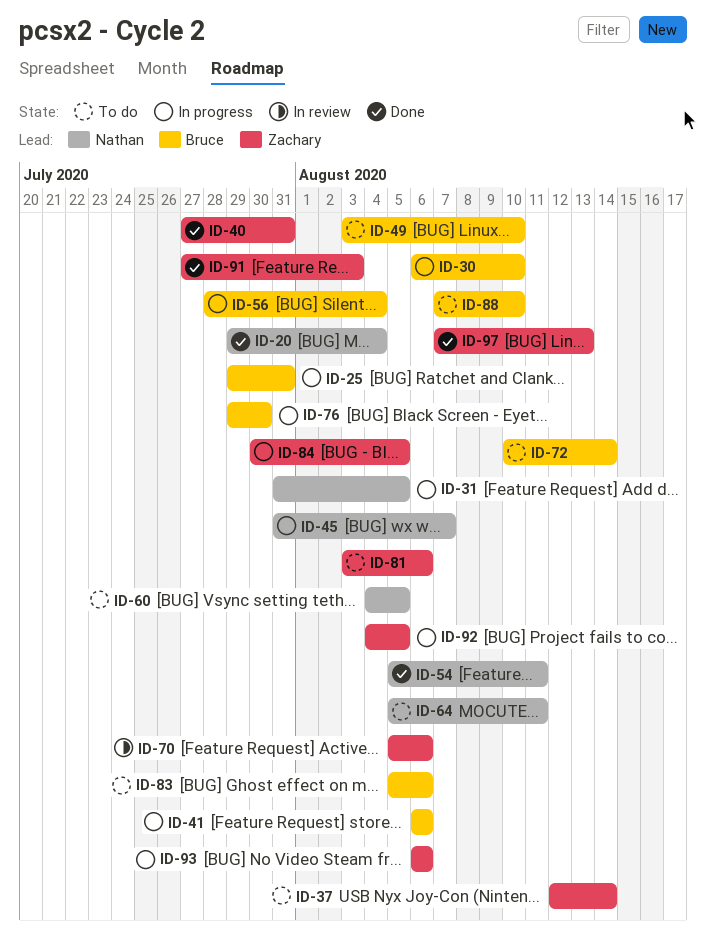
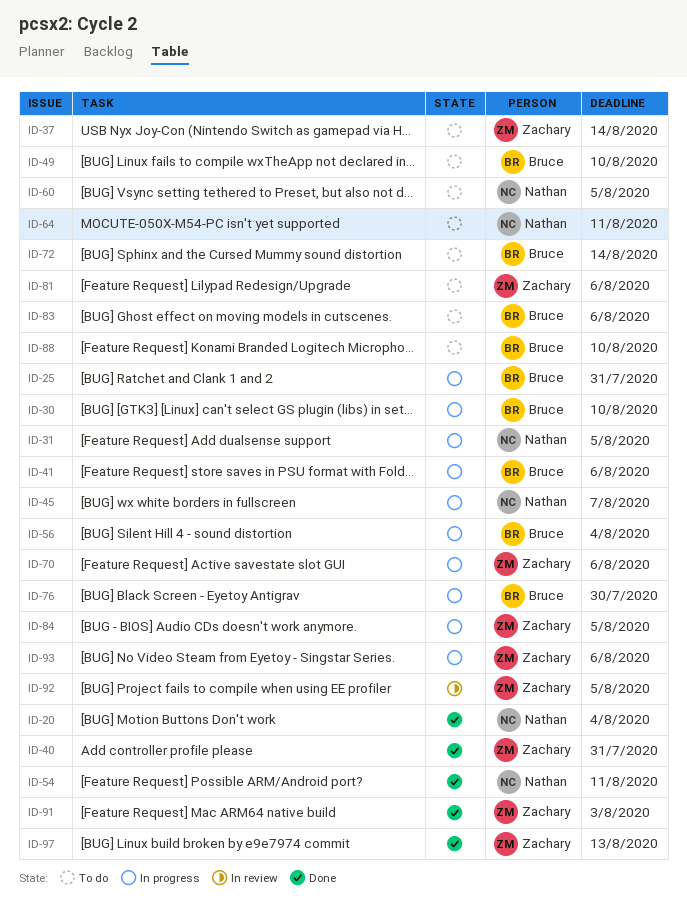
ID-70, status: In review -> In progress
ID-92, status: In progress -> In review

